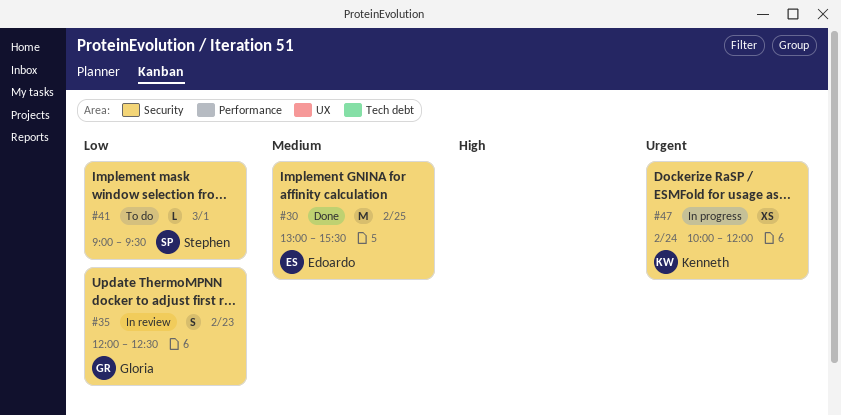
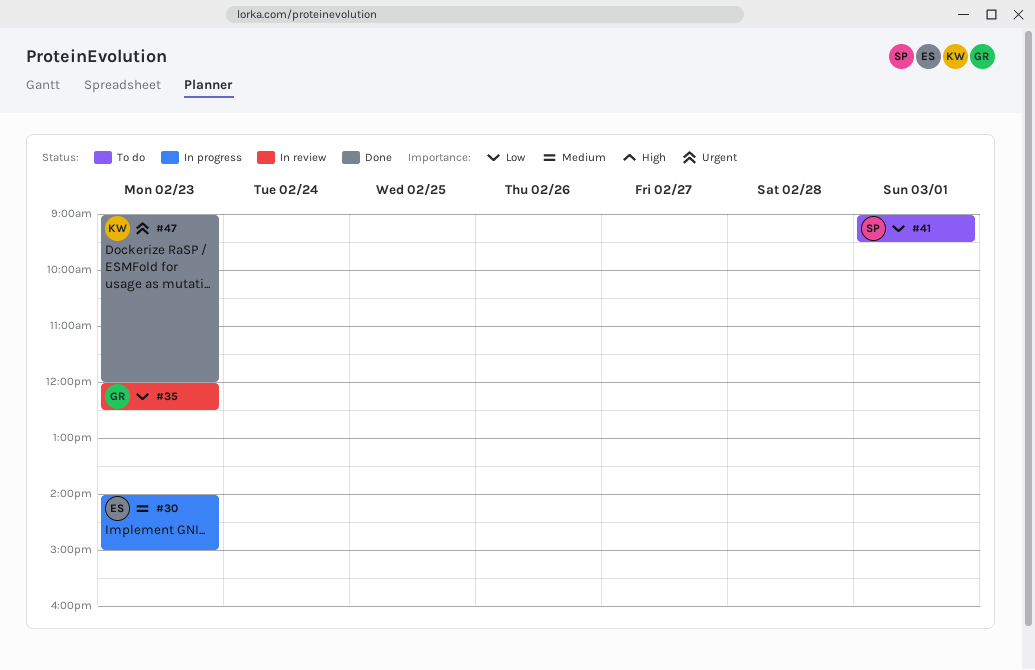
#30, status: Done -> In progress
#30, day: Feb 25 -> Feb 23
#30, begins: 13:00 -> 14:00
#30, ends: 15:30 -> 15:00
#47, status: In progress -> Done
#47, day: Feb 24 -> Feb 23
#47, begins: 10:00 -> 09:00

